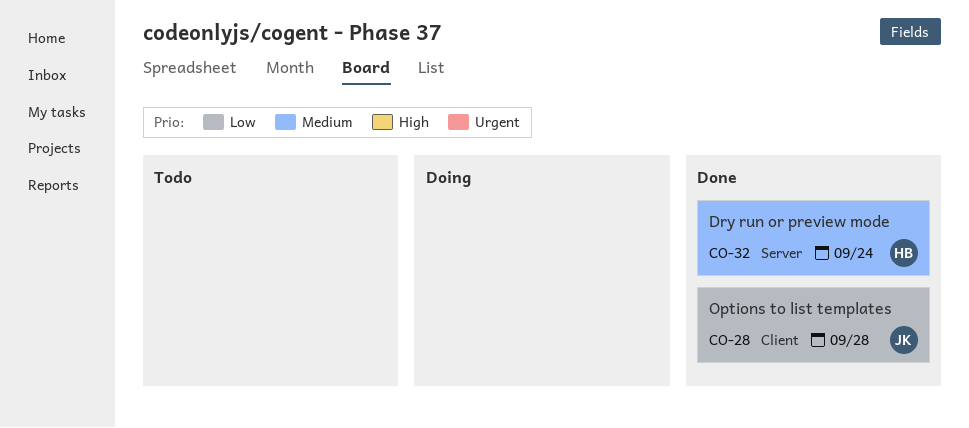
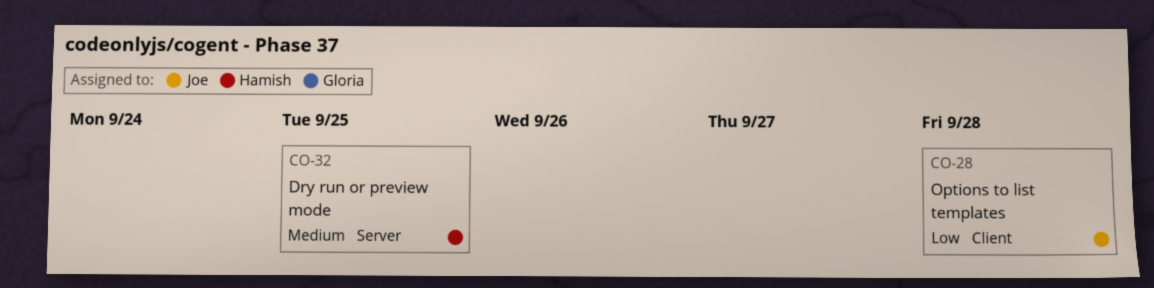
CO-32, due: Sep 24 -> Sep 25

